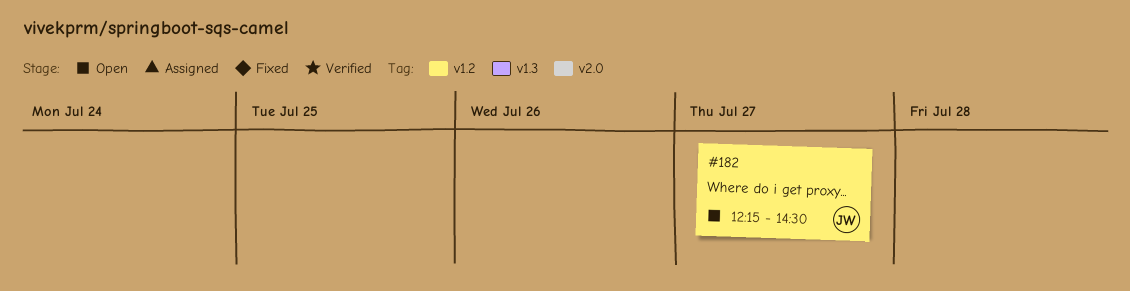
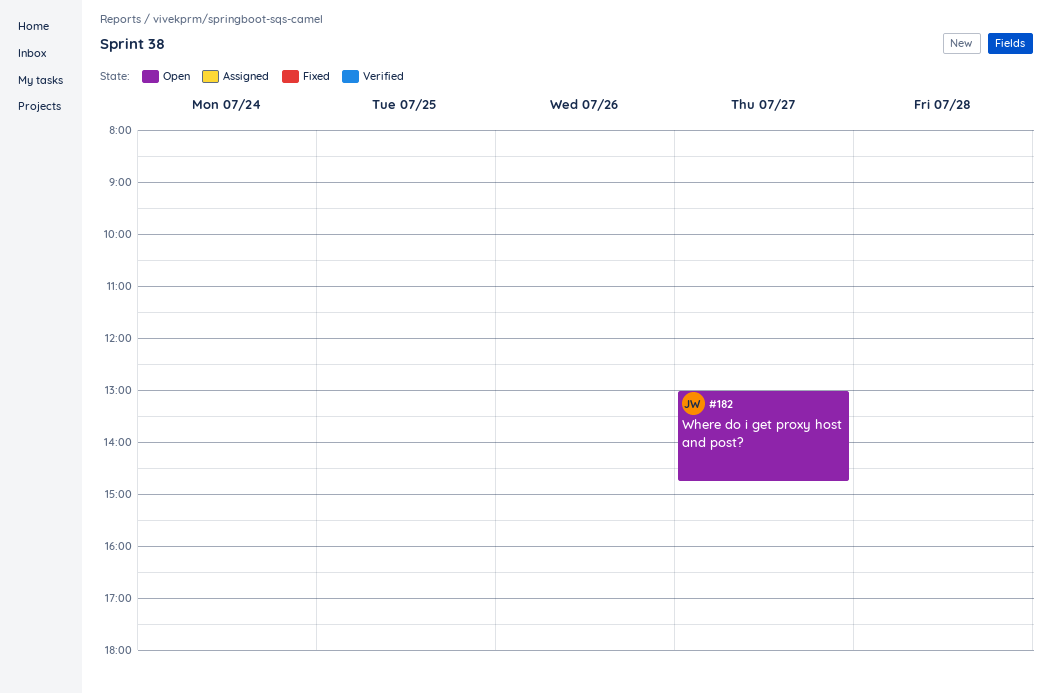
#182, begins: 12:15 -> 13:00
#182, ends: 14:30 -> 14:45

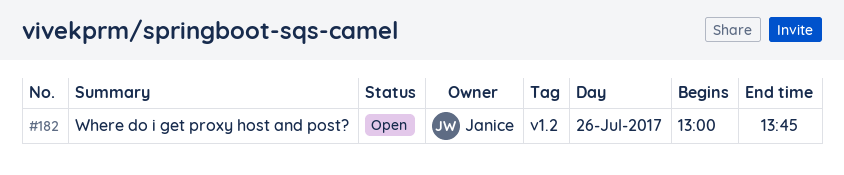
#182, day: Jul 27 -> Jul 26
#182, ends: 14:45 -> 13:45

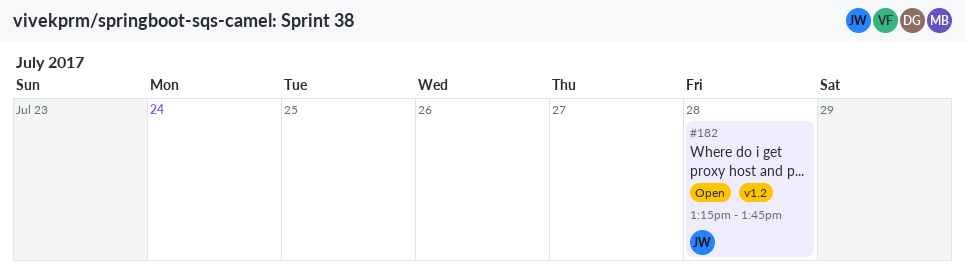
#182, day: Jul 26 -> Jul 28
#182, begins: 13:00 -> 13:15

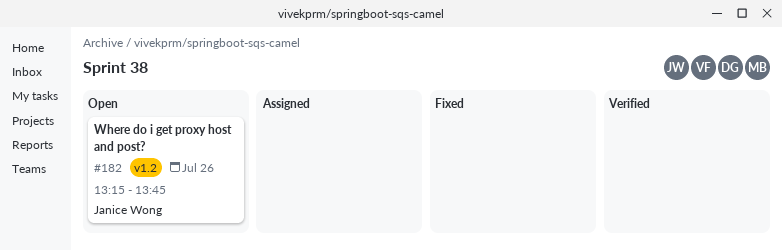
#182, day: Jul 28 -> Jul 26

